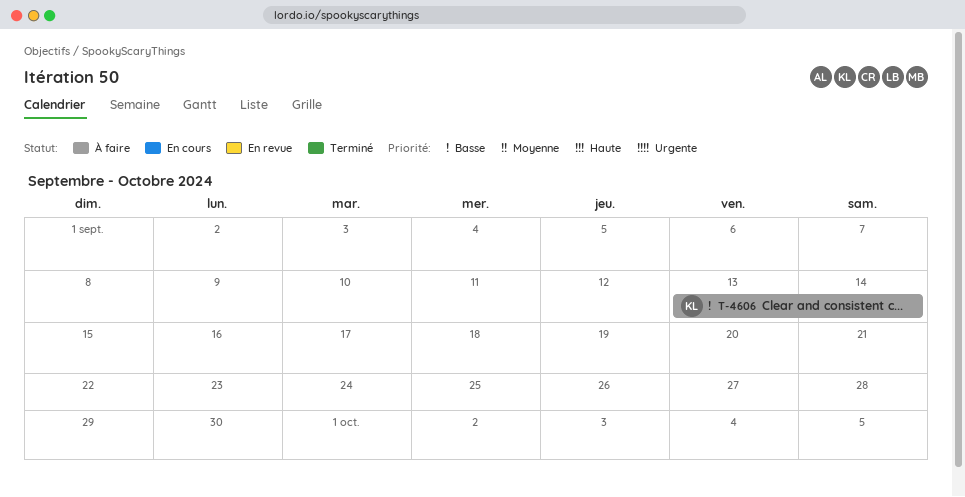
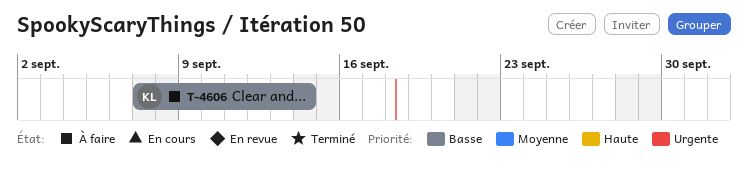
T-4606, start: Sep 13 -> Sep 7

